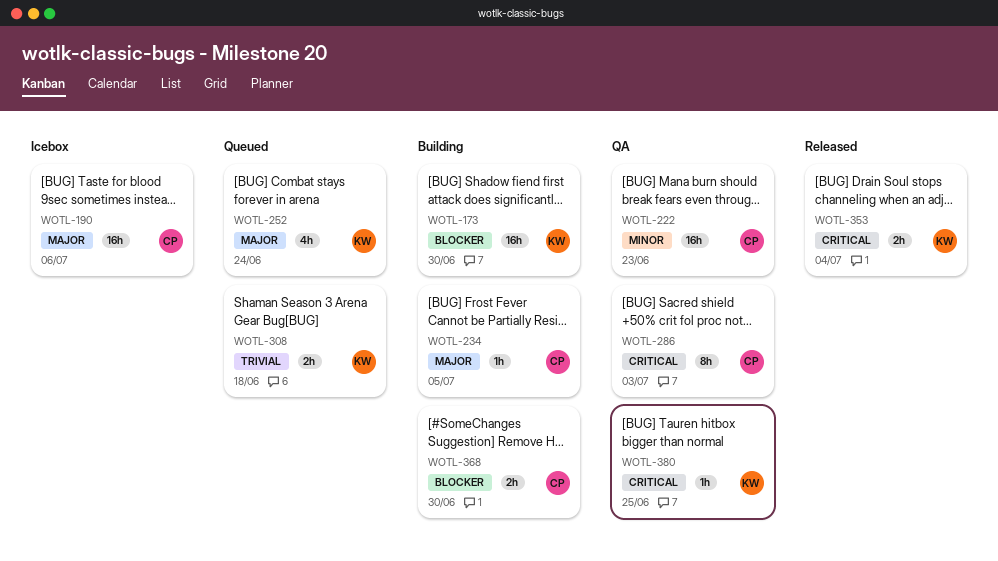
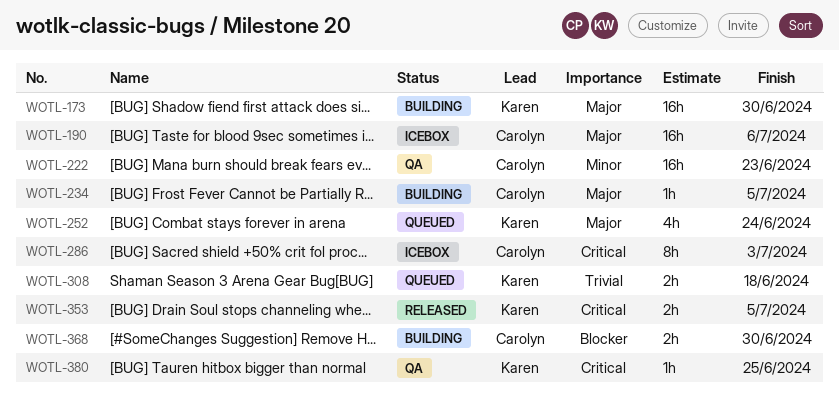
WOTL-173, priority: Blocker -> Major
WOTL-286, status: QA -> Icebox
WOTL-353, due: Jul 4 -> Jul 5

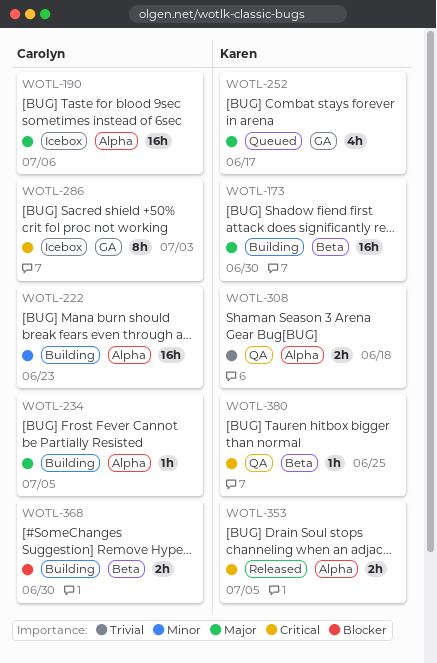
WOTL-222, status: QA -> Building
WOTL-252, due: Jun 24 -> Jun 17
WOTL-308, status: Queued -> QA

